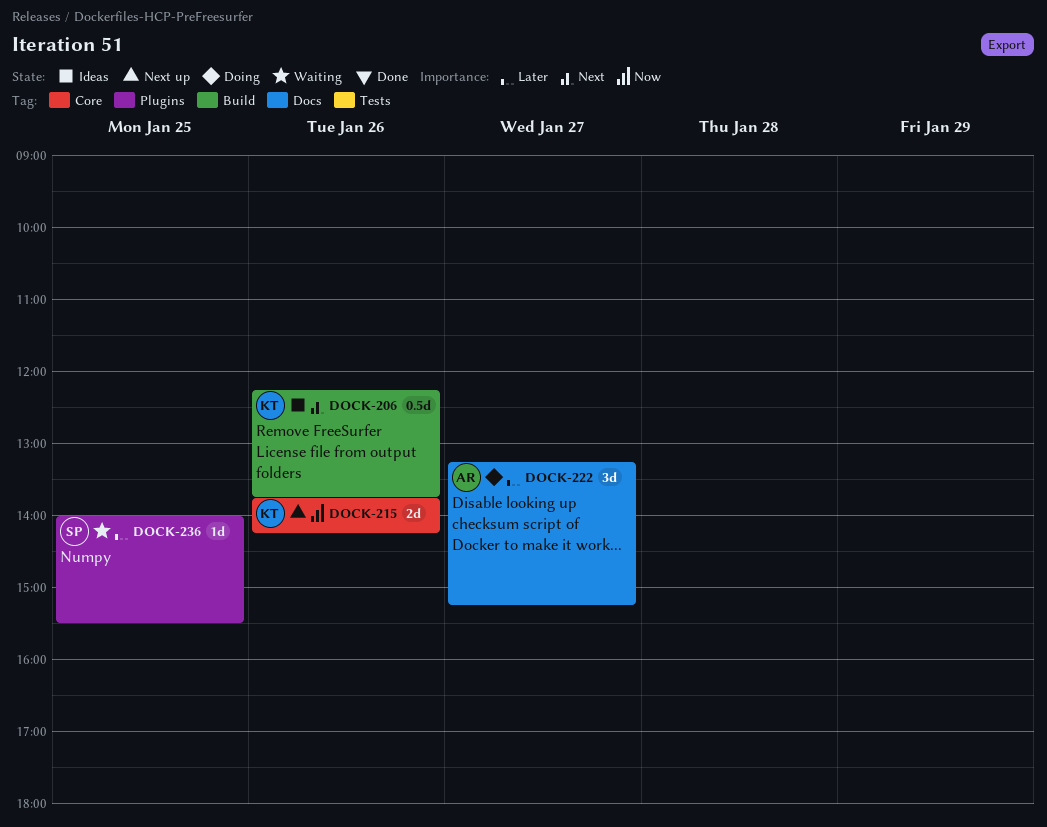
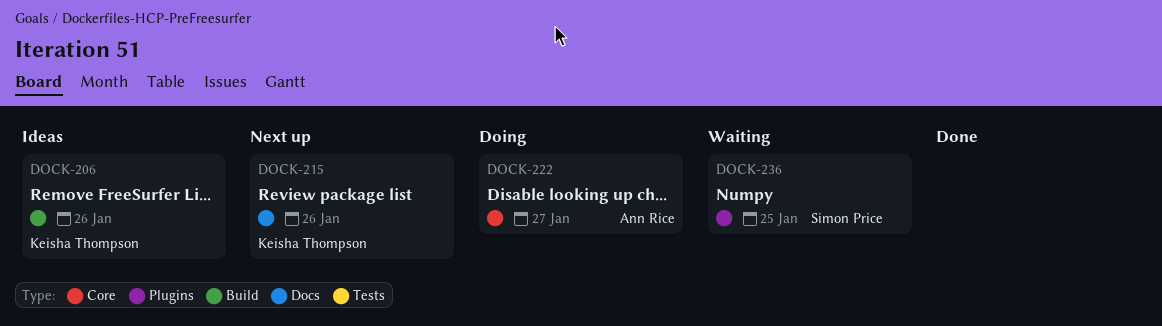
DOCK-215, label: Core -> Docs
DOCK-222, label: Docs -> Core

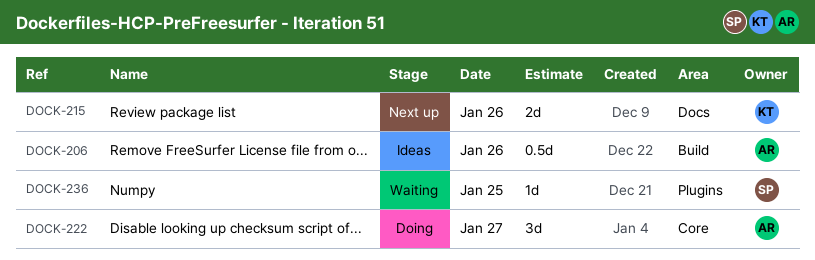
DOCK-206, owner: Keisha Thompson -> Ann Rice

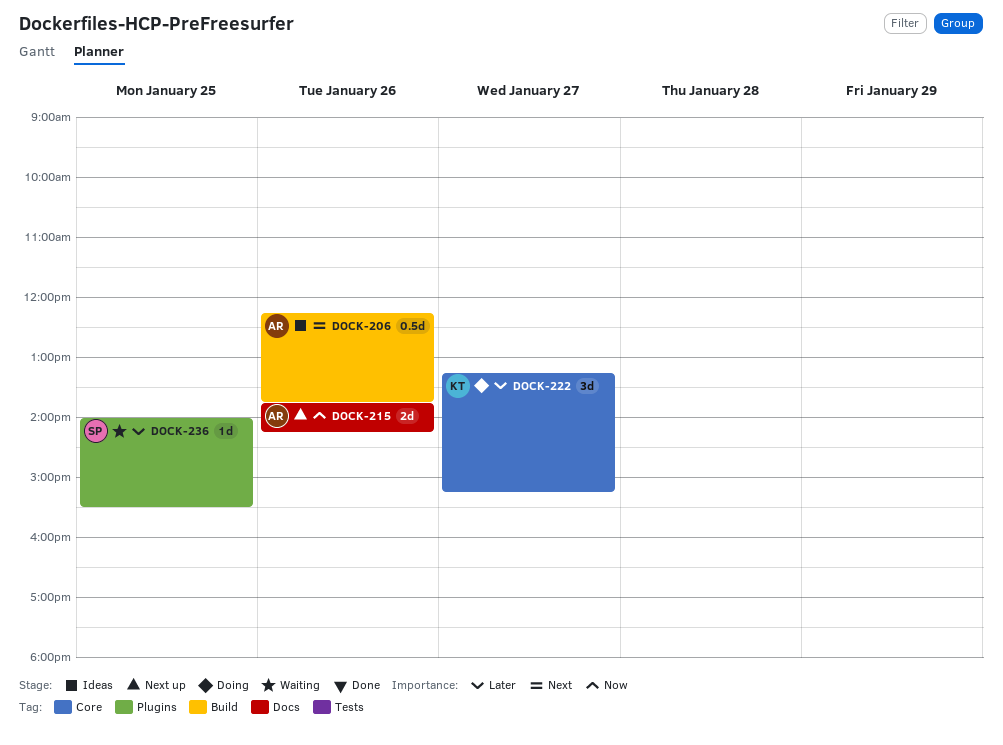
DOCK-215, owner: KT -> AR
DOCK-222, owner: AR -> KT

